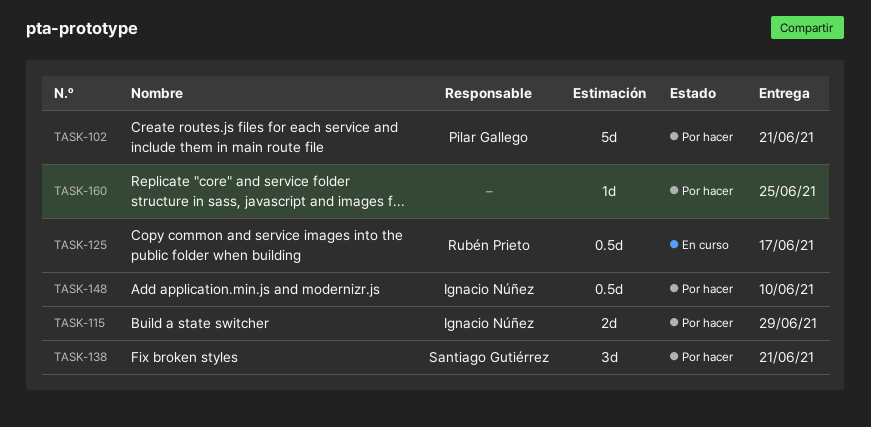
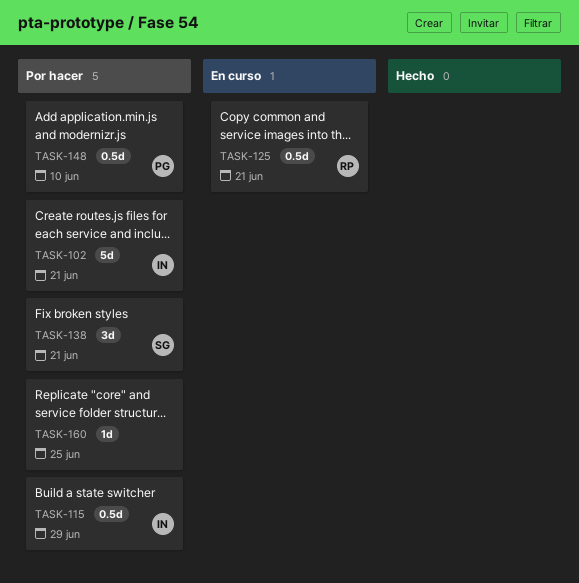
TASK-102, owner: Pilar Gallego -> Ignacio Núñez
TASK-115, estimate: 2d -> 0.5d
TASK-125, due: Jun 17 -> Jun 21
TASK-148, owner: Ignacio Núñez -> Pilar Gallego

